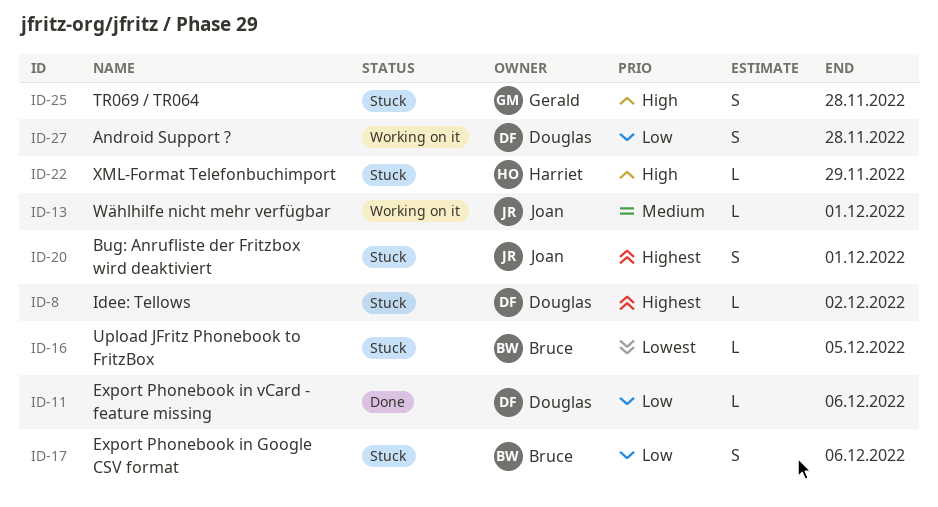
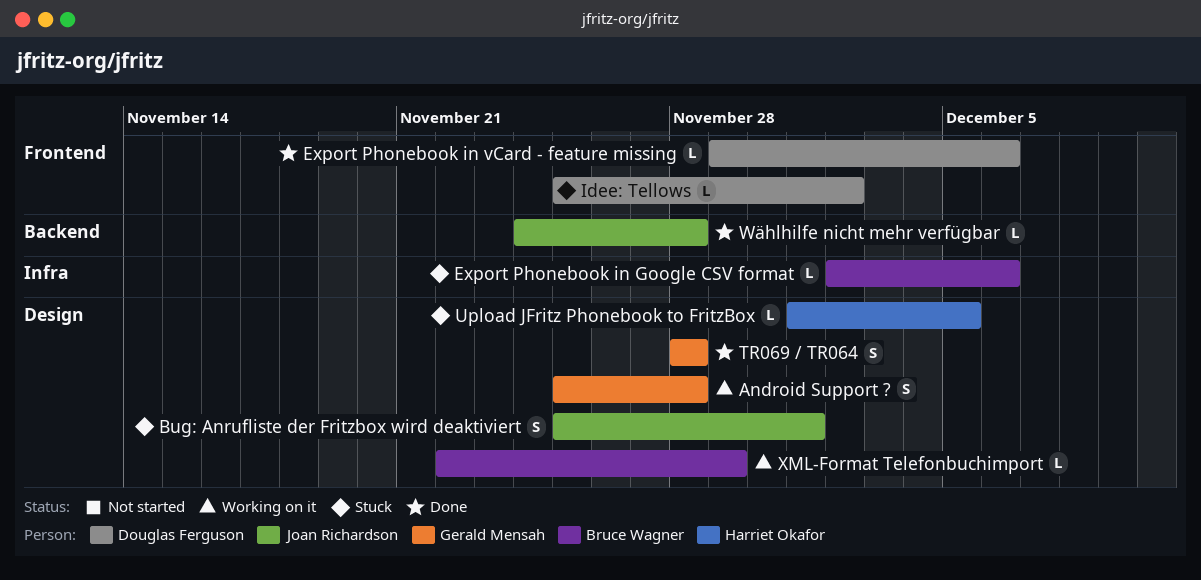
Android Support ?, owner: Douglas Ferguson -> Gerald Mensah
Export Phonebook in Google CSV format, estimate: S -> L
TR069 / TR064, status: Stuck -> Done
Upload JFritz Phonebook to FritzBox, owner: Bruce Wagner -> Harriet Okafor
Wählhilfe nicht mehr verfügbar, status: Working on it -> Done
Wählhilfe nicht mehr verfügbar, due: Dec 1 -> Nov 28
XML-Format Telefonbuchimport, status: Stuck -> Working on it
XML-Format Telefonbuchimport, owner: Harriet Okafor -> Bruce Wagner

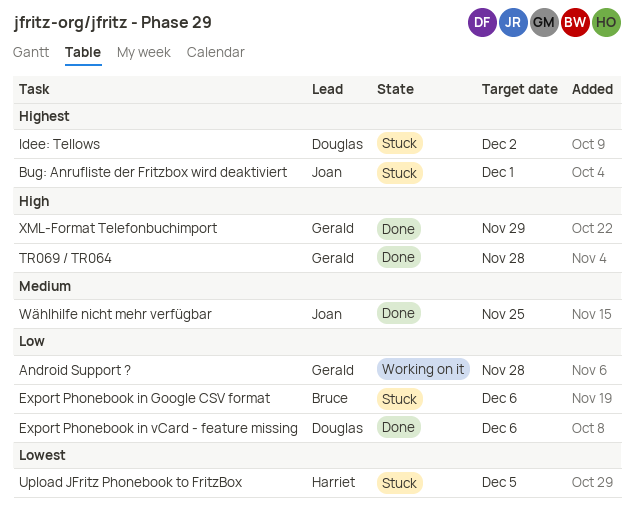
Wählhilfe nicht mehr verfügbar, due: Nov 28 -> Nov 25
XML-Format Telefonbuchimport, status: Working on it -> Done
XML-Format Telefonbuchimport, owner: Bruce Wagner -> Gerald Mensah

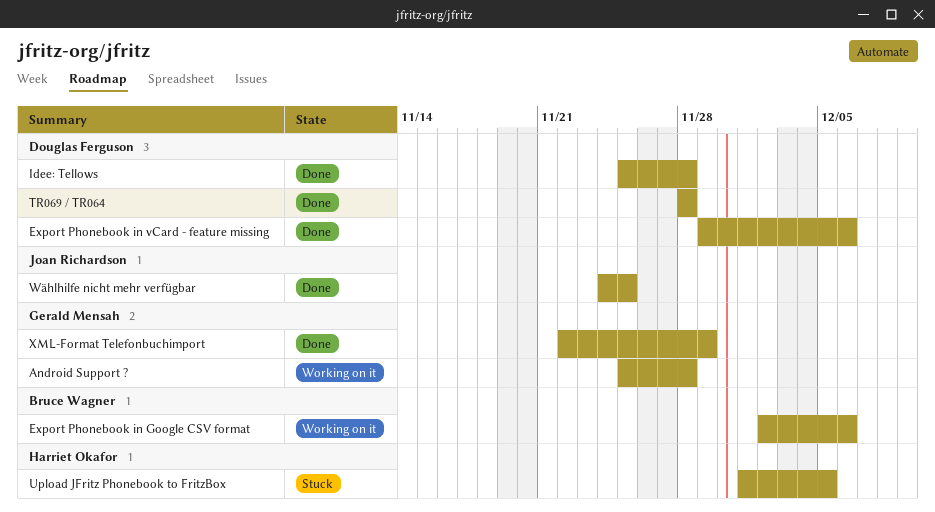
Bug: Anrufliste der Fritzbox wird deaktiviert: present -> none
Export Phonebook in Google CSV format, status: Stuck -> Working on it
Idee: Tellows, status: Stuck -> Done
Idee: Tellows, due: Dec 2 -> Nov 28
TR069 / TR064, owner: Gerald Mensah -> Douglas Ferguson

